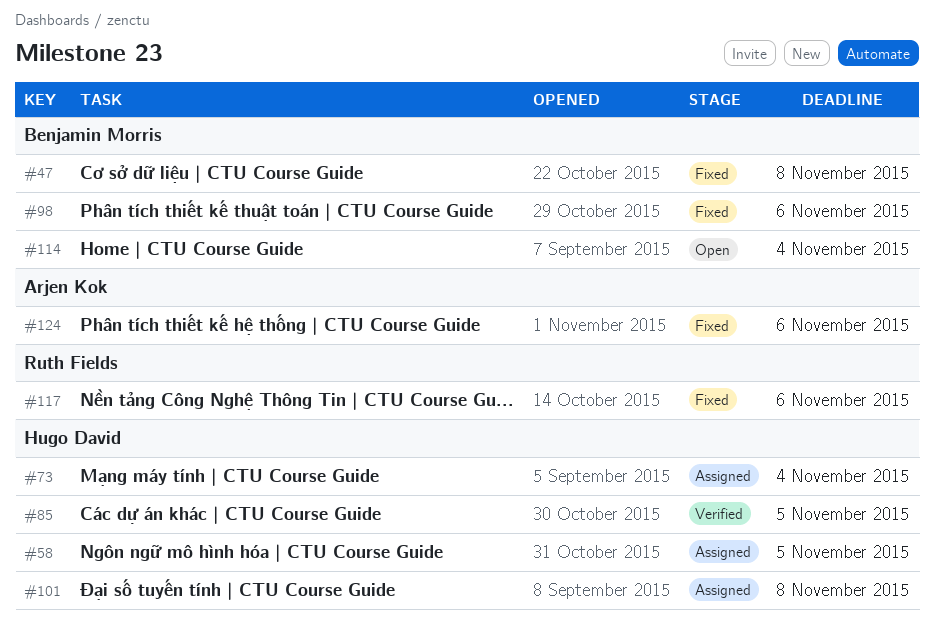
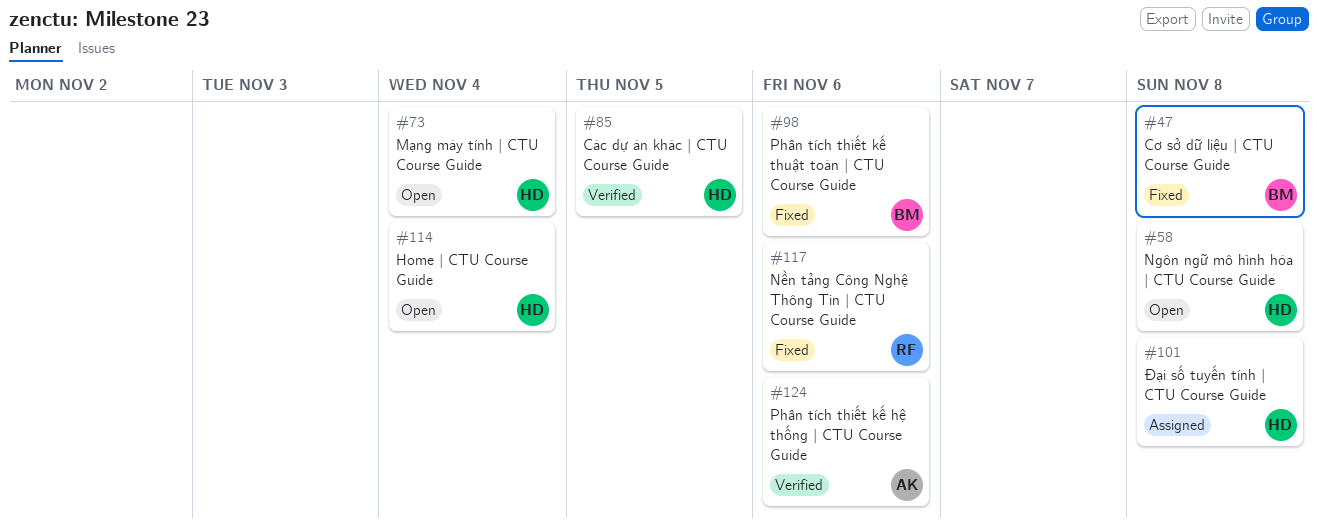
#58, status: Assigned -> Open
#58, due: Nov 5 -> Nov 8
#73, status: Assigned -> Open
#114, owner: Benjamin Morris -> Hugo David
#124, status: Fixed -> Verified

